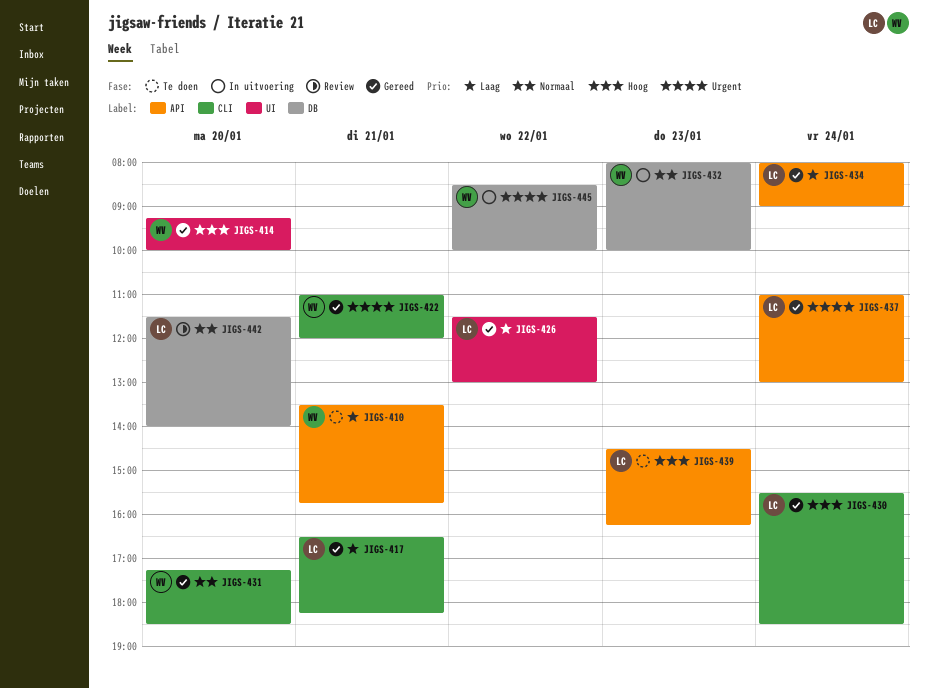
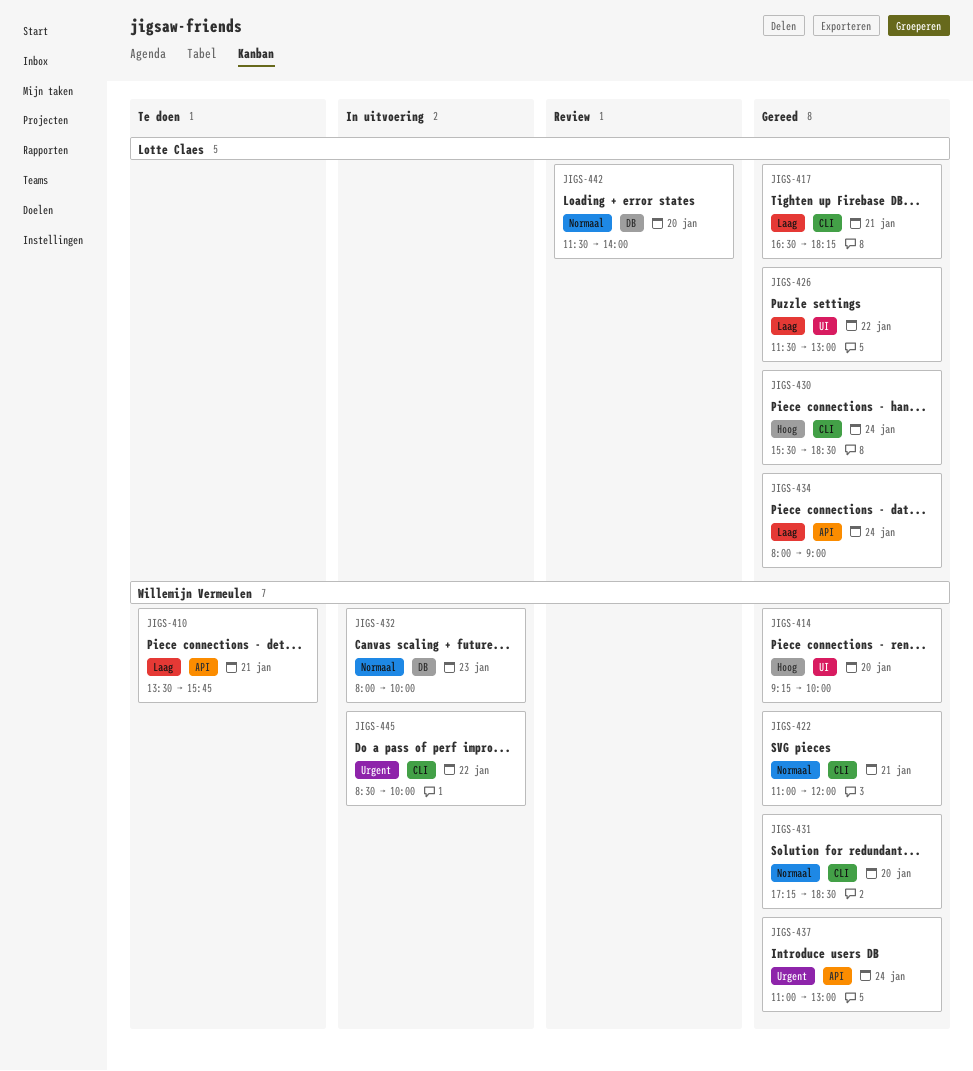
JIGS-422, priority: Urgent -> Normaal
JIGS-437, owner: Lotte Claes -> Willemijn Vermeulen
JIGS-439: present -> none
JIGS-445, label: DB -> CLI

